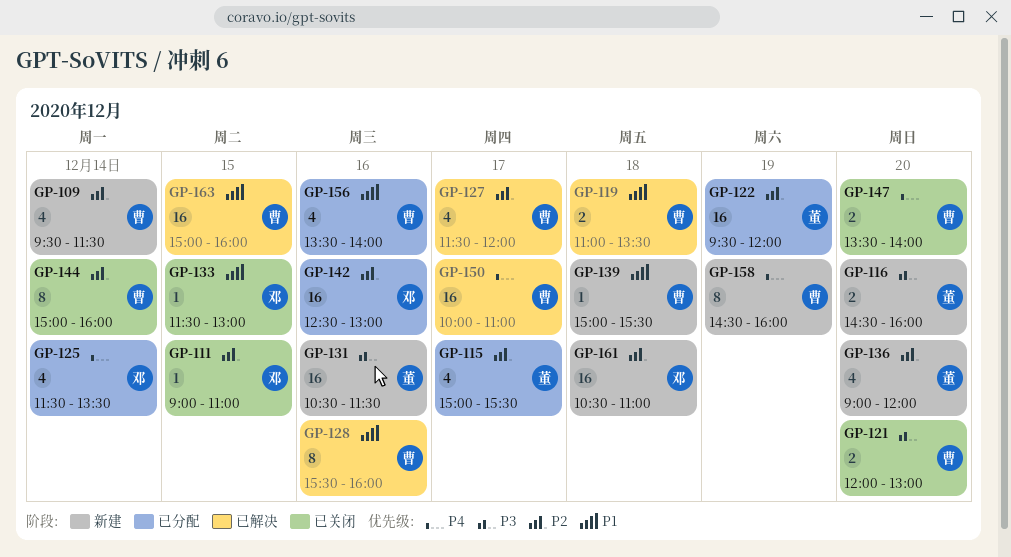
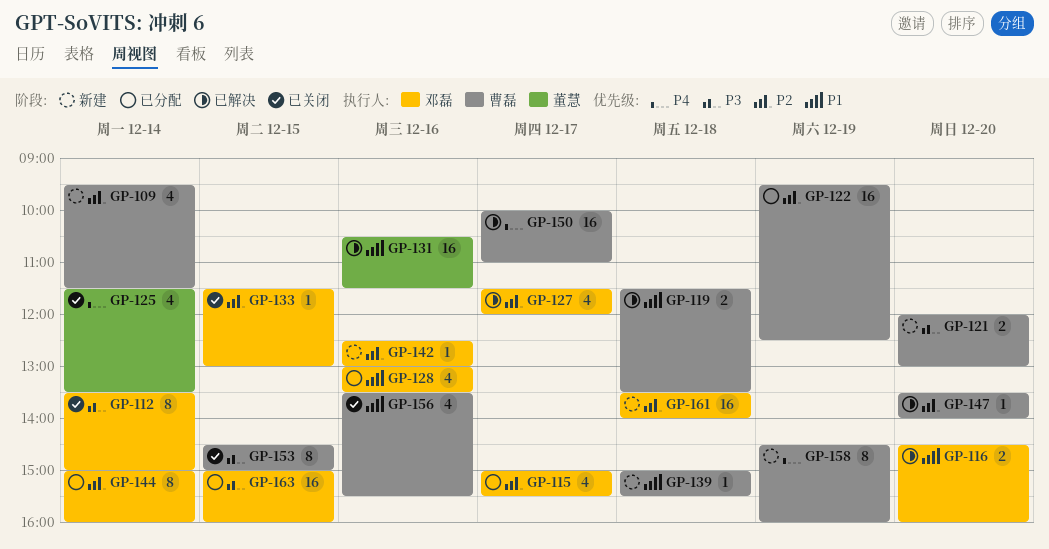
GP-111: present -> none
GP-112: none -> present
GP-115, owner: 董慧 -> 邓磊
GP-116, status: 新建 -> 已解决
GP-116, owner: 董慧 -> 邓磊
GP-116, priority: P3 -> P1
GP-119, begins: 11:00 -> 11:30
GP-121, status: 已关闭 -> 新建
GP-122, owner: 董慧 -> 曹磊
GP-122, ends: 12:00 -> 12:30
GP-125, status: 已分配 -> 已关闭
GP-125, owner: 邓磊 -> 董慧
GP-127, owner: 曹磊 -> 邓磊
GP-128, status: 已解决 -> 已分配
GP-128, owner: 曹磊 -> 邓磊
GP-128, estimate: 8 -> 4
GP-128, begins: 15:30 -> 13:00
GP-128, ends: 16:00 -> 13:30
GP-131, status: 新建 -> 已解决
GP-131, priority: P3 -> P1
GP-133, priority: P1 -> P2
GP-136: present -> none
GP-142, status: 已分配 -> 新建
GP-142, estimate: 16 -> 1
GP-144, status: 已关闭 -> 已分配
GP-144, owner: 曹磊 -> 邓磊
GP-147, status: 已关闭 -> 已解决
GP-147, priority: P4 -> P2
GP-147, estimate: 2 -> 1
GP-153: none -> present
GP-156, status: 已分配 -> 已关闭
GP-156, ends: 14:00 -> 15:30
GP-161, begins: 10:30 -> 13:30
GP-161, ends: 11:00 -> 14:00
GP-163, status: 已解决 -> 已分配
GP-163, owner: 曹磊 -> 邓磊
GP-163, priority: P1 -> P3

